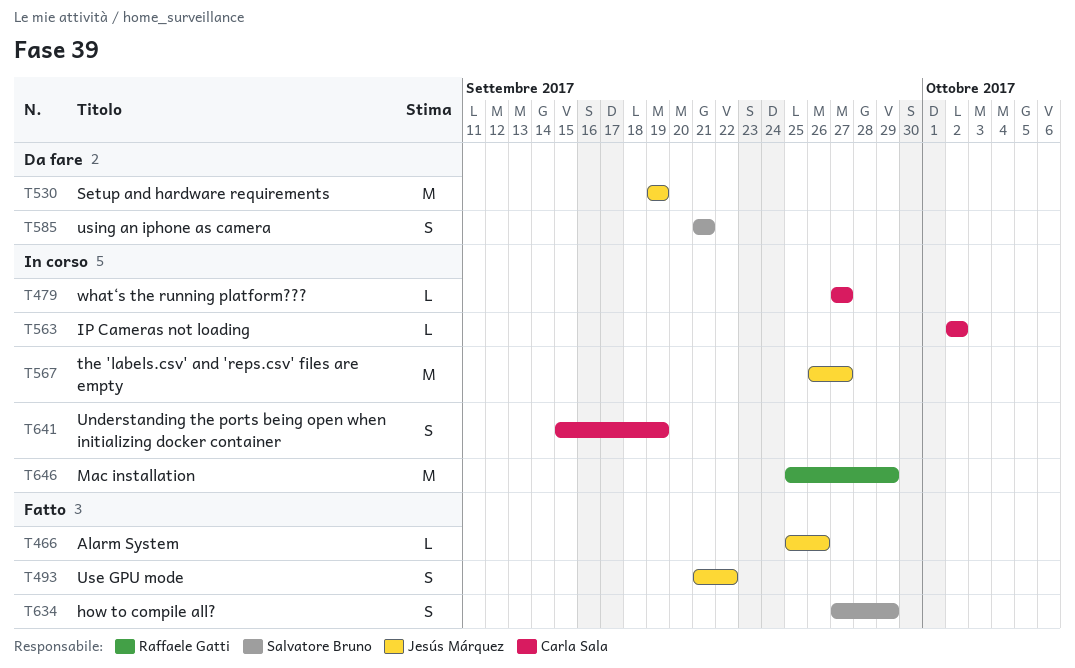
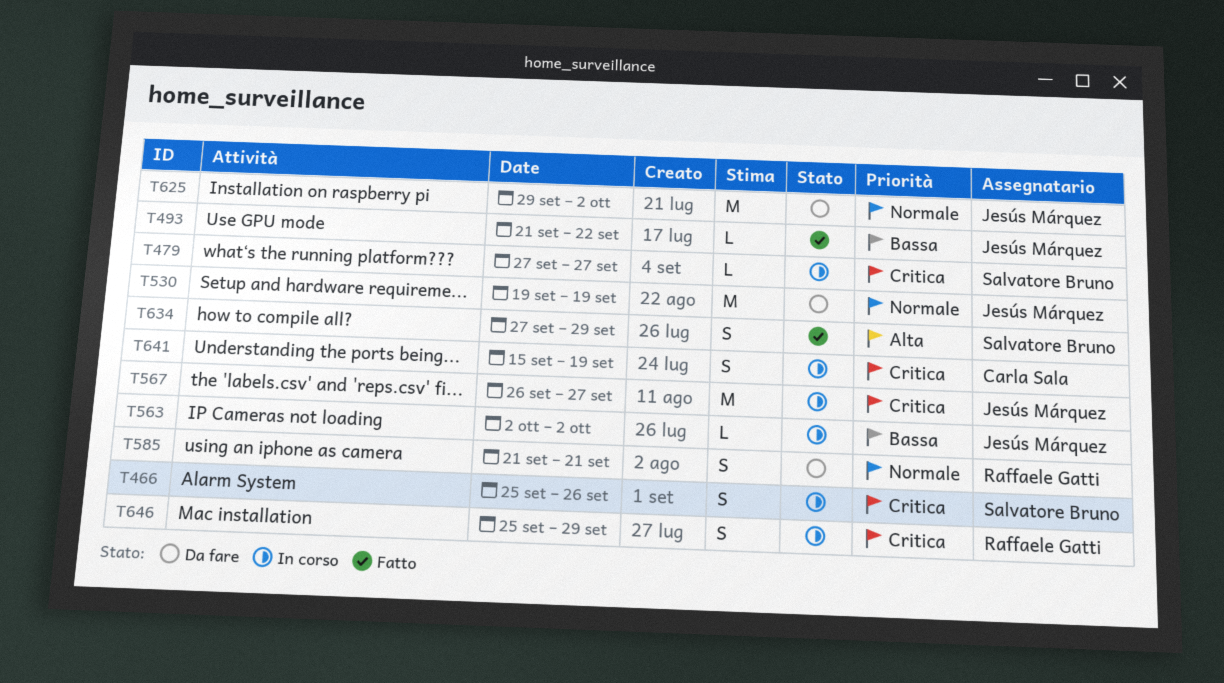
T466, status: Fatto -> In corso
T466, owner: Jesús Márquez -> Salvatore Bruno
T466, estimate: L -> S
T479, owner: Carla Sala -> Salvatore Bruno
T493, estimate: S -> L
T563, owner: Carla Sala -> Jesús Márquez
T585, owner: Salvatore Bruno -> Raffaele Gatti
T625: none -> present
T646, estimate: M -> S

